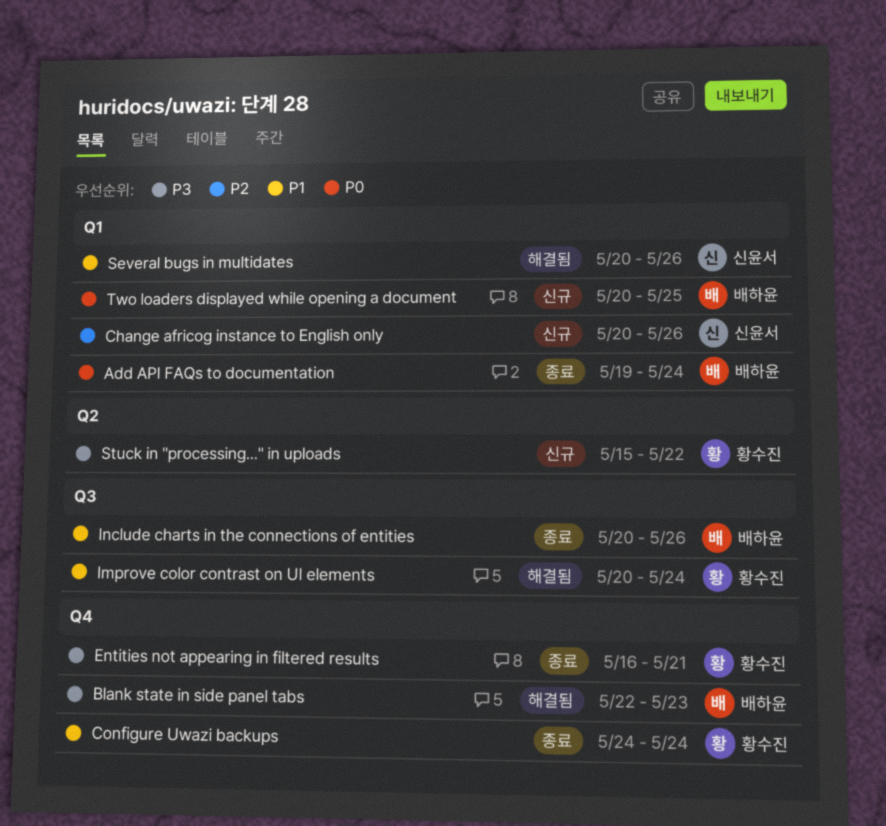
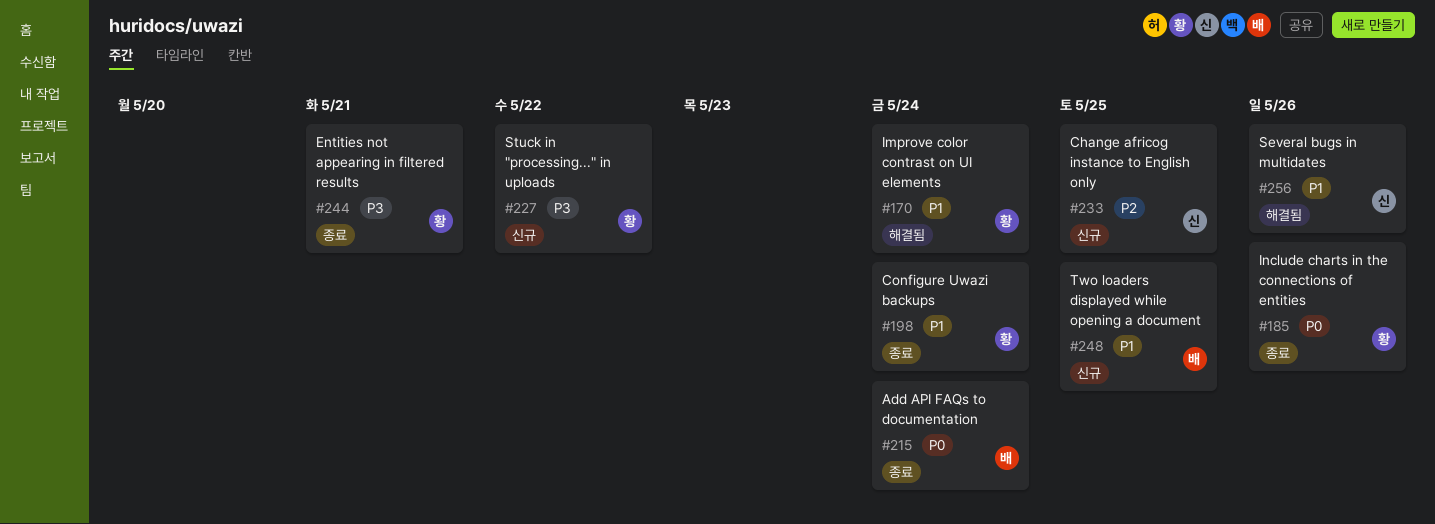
Blank state in side panel tabs: present -> none
Change africog instance to English only, due: May 26 -> May 25
Include charts in the connections of entities, owner: 배하윤 -> 황수진
Include charts in the connections of entities, priority: P1 -> P0
Two loaders displayed while opening a document, priority: P0 -> P1

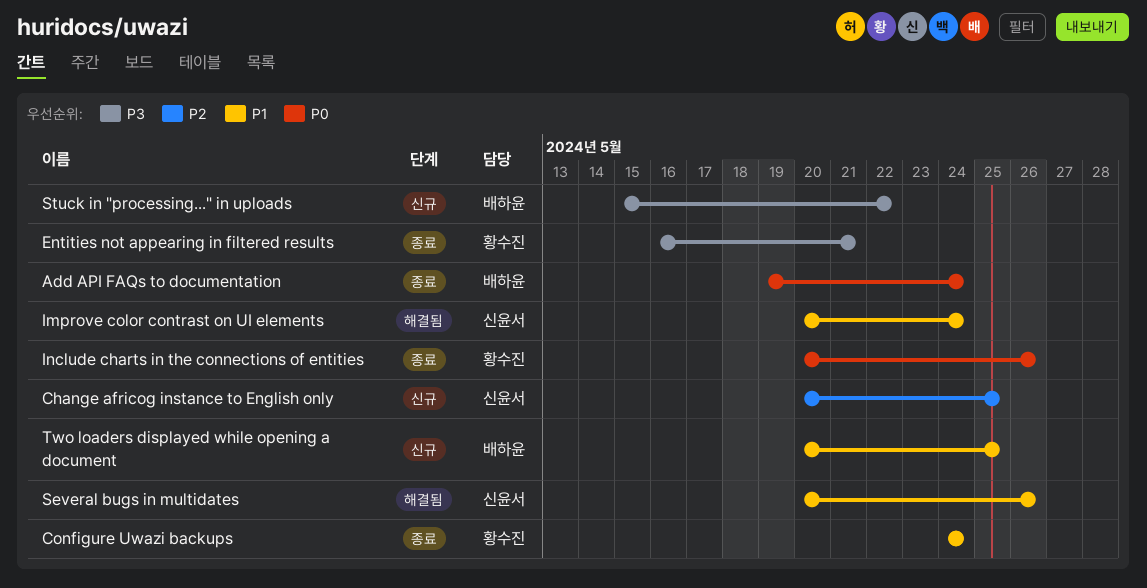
Improve color contrast on UI elements, owner: 황수진 -> 신윤서
Stuck in "processing..." in uploads, owner: 황수진 -> 배하윤

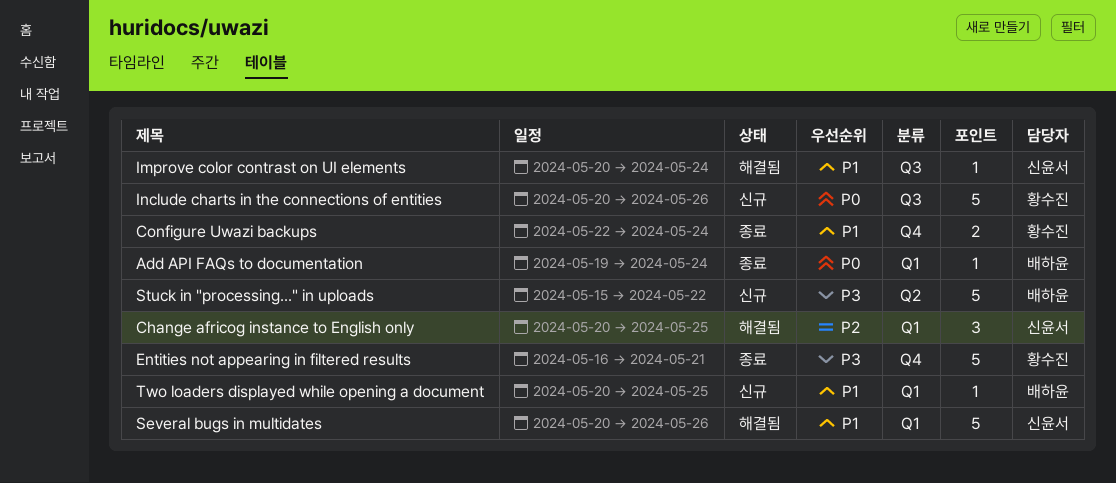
Change africog instance to English only, status: 신규 -> 해결됨
Configure Uwazi backups, start: May 24 -> May 22
Include charts in the connections of entities, status: 종료 -> 신규

